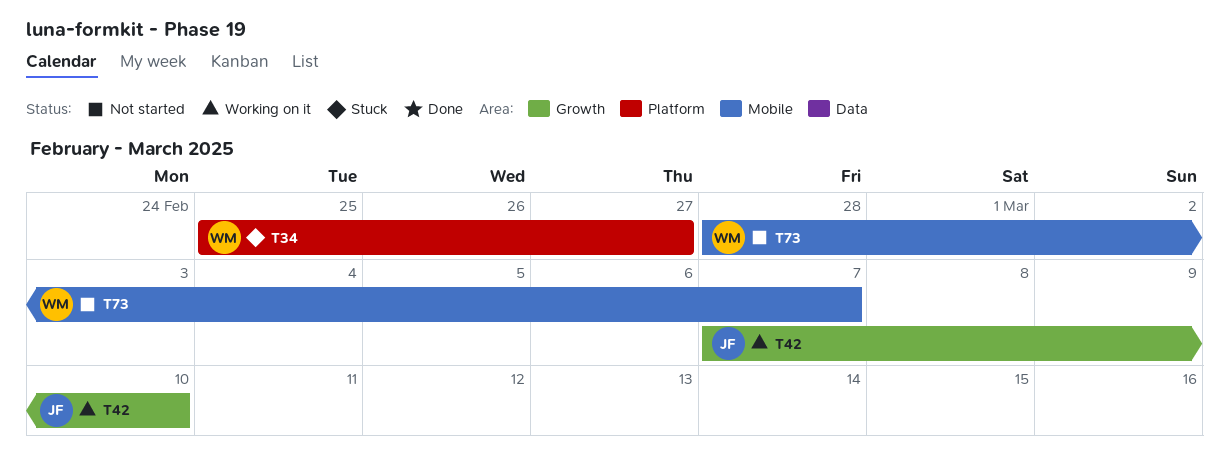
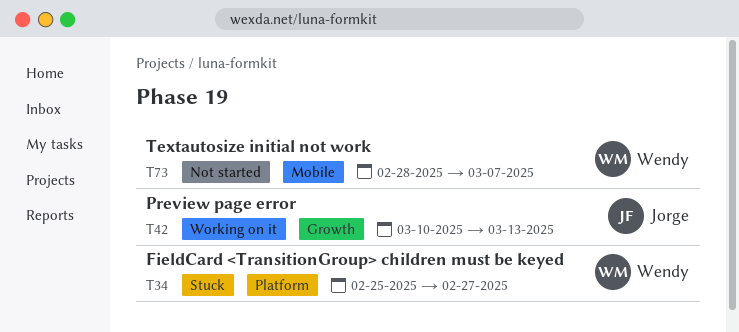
T42, start: Mar 7 -> Mar 10
T42, due: Mar 10 -> Mar 13

